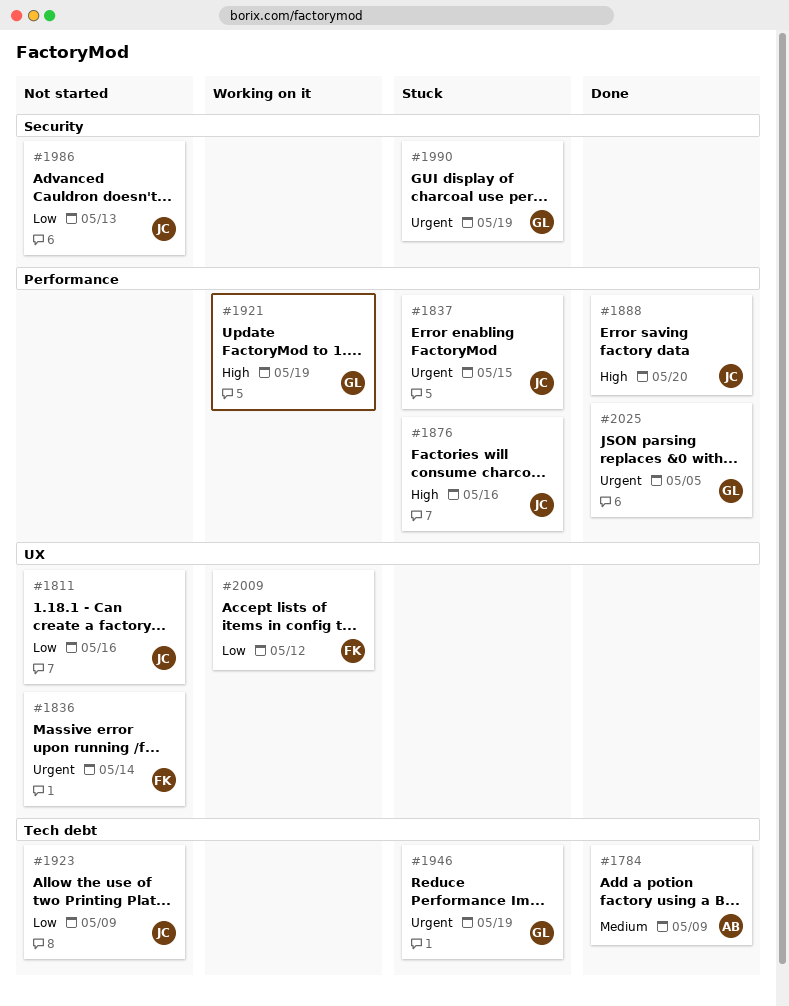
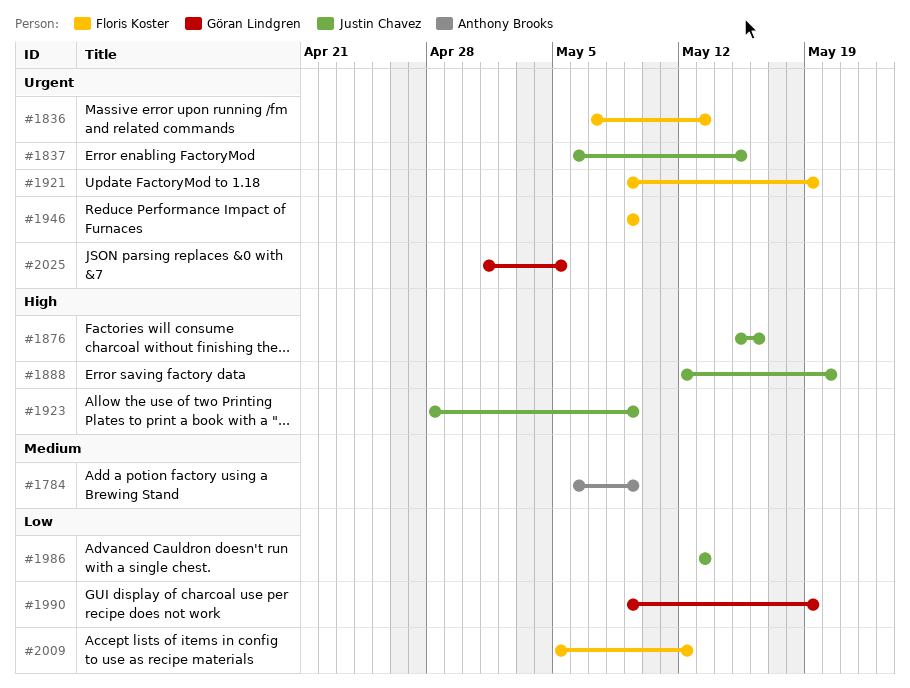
#1811: present -> none
#1836, due: May 14 -> May 13
#1921, owner: Göran Lindgren -> Floris Koster
#1921, priority: High -> Urgent
#1923, priority: Low -> High
#1946, owner: Göran Lindgren -> Floris Koster
#1946, due: May 19 -> May 9
#1990, priority: Urgent -> Low

